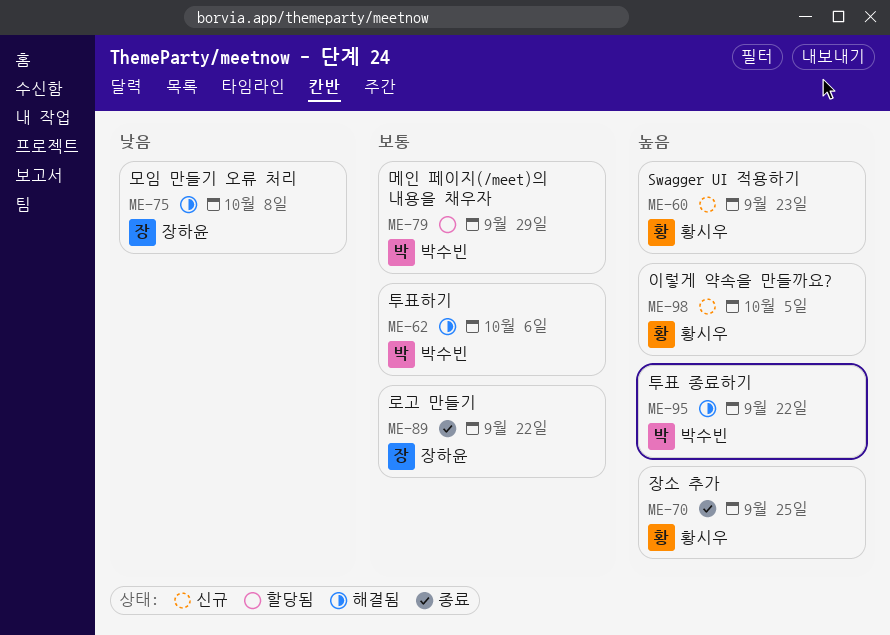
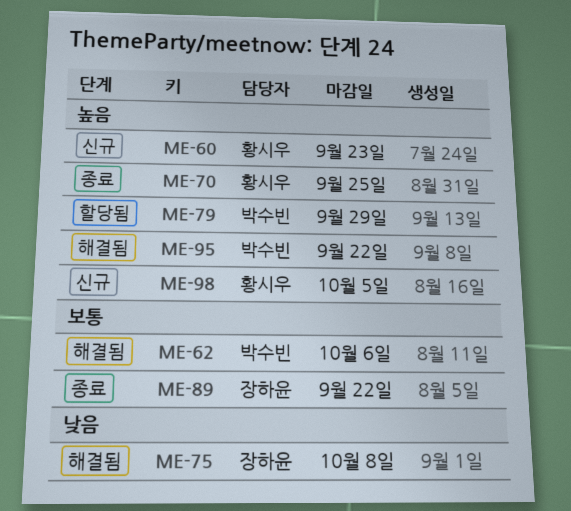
ME-79, priority: 보통 -> 높음

